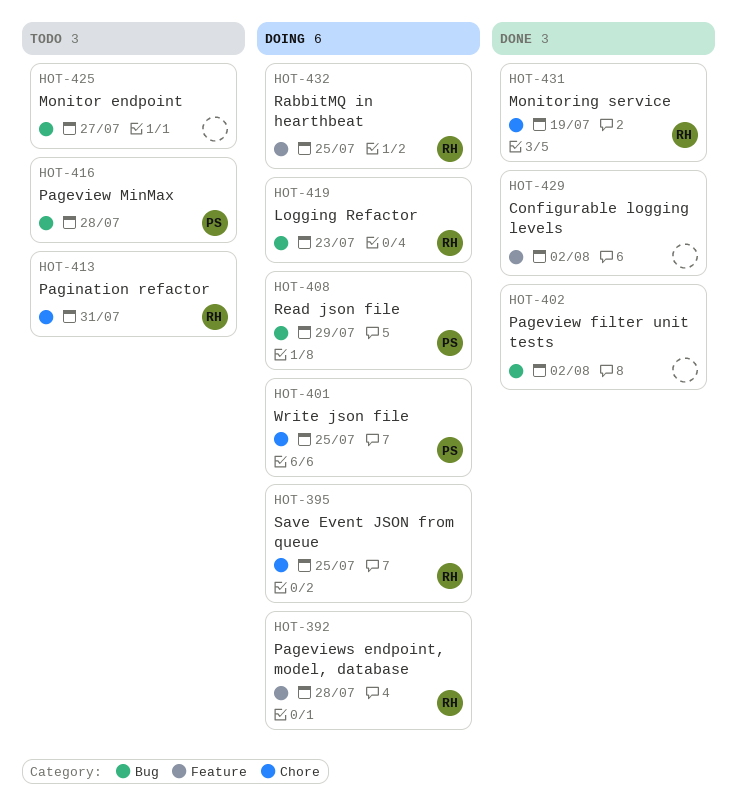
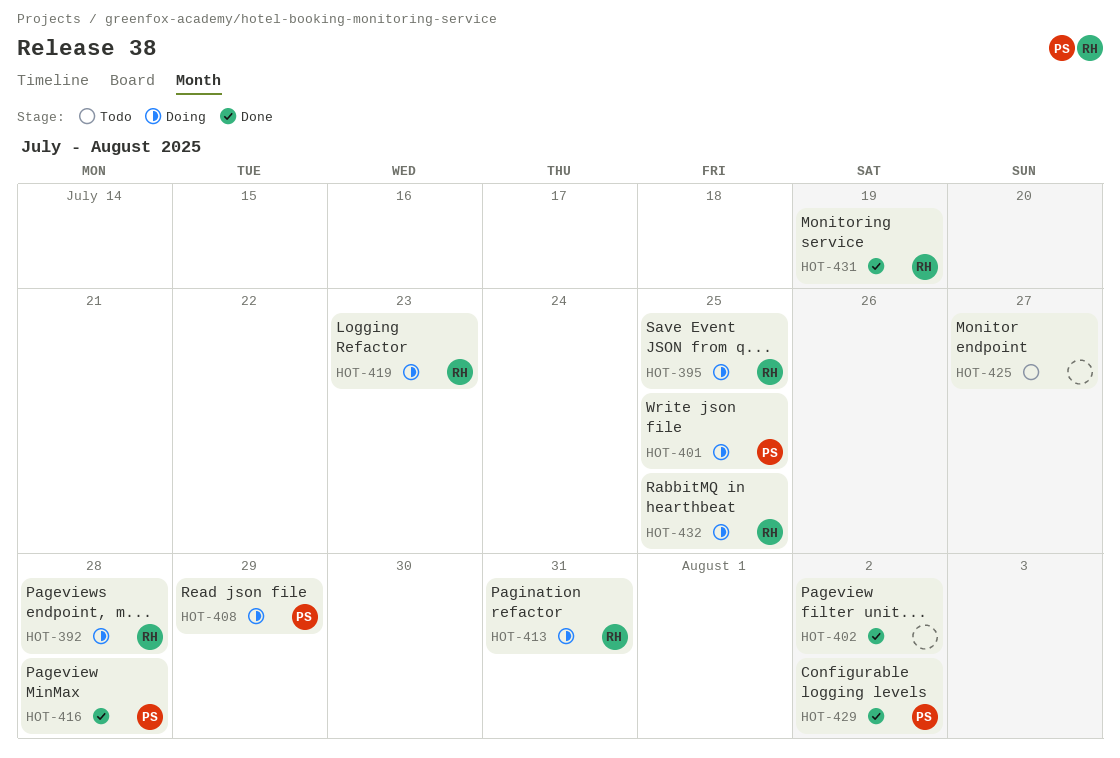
HOT-413, status: Todo -> Doing
HOT-416, status: Todo -> Done
HOT-429, owner: none -> PS

